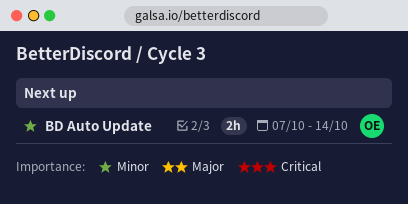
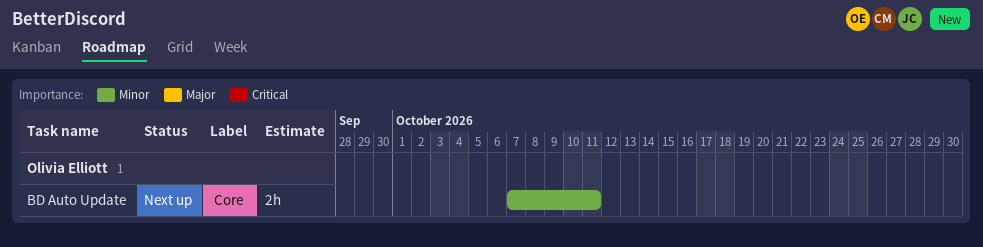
BD Auto Update, due: Oct 14 -> Oct 11

